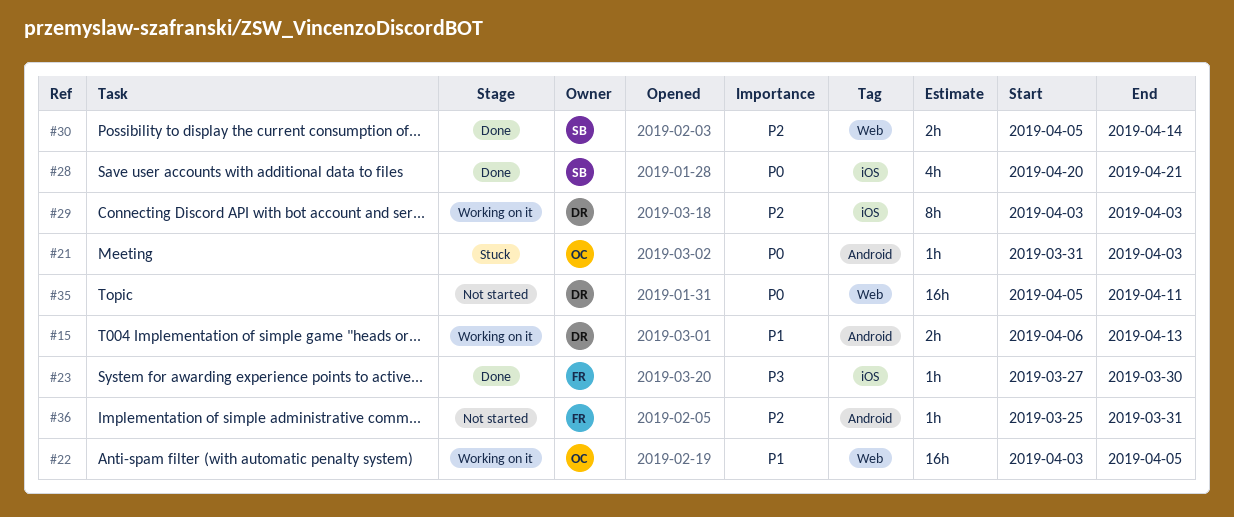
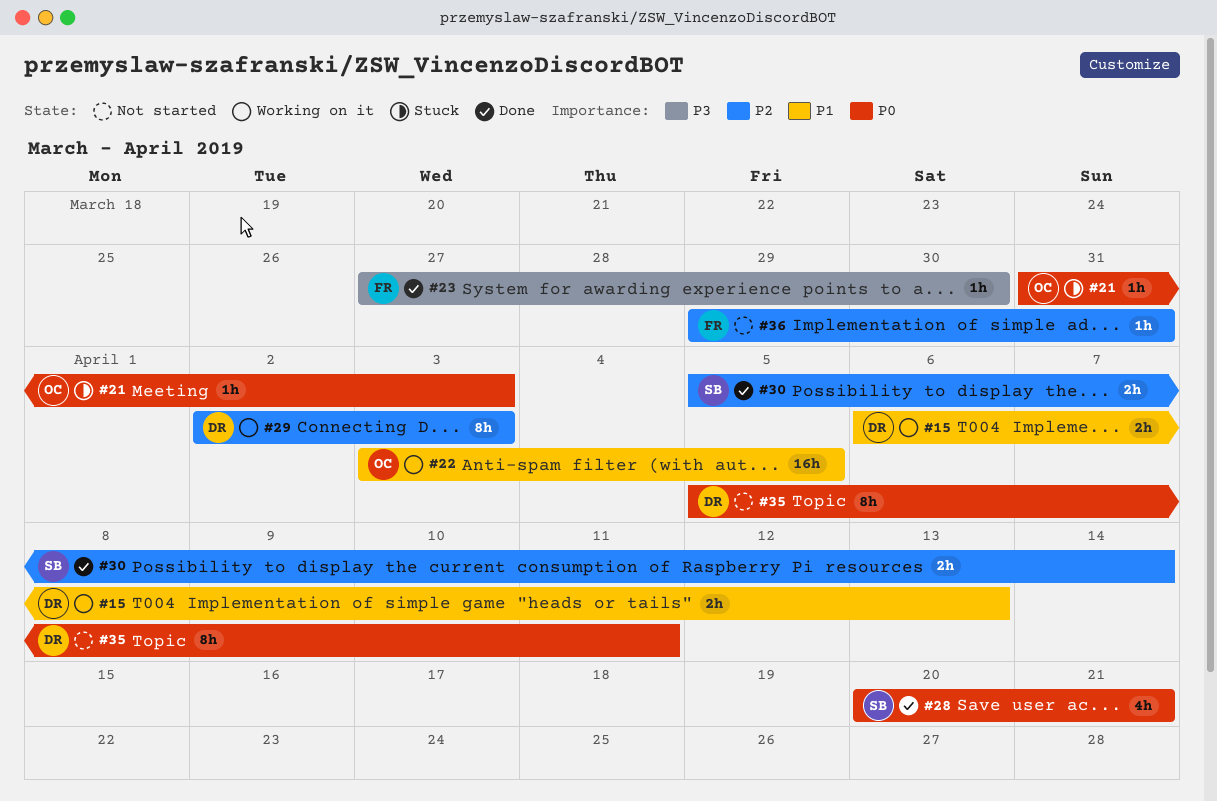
#29, start: Apr 3 -> Apr 2
#35, estimate: 16h -> 8h
#36, start: Mar 25 -> Mar 29

